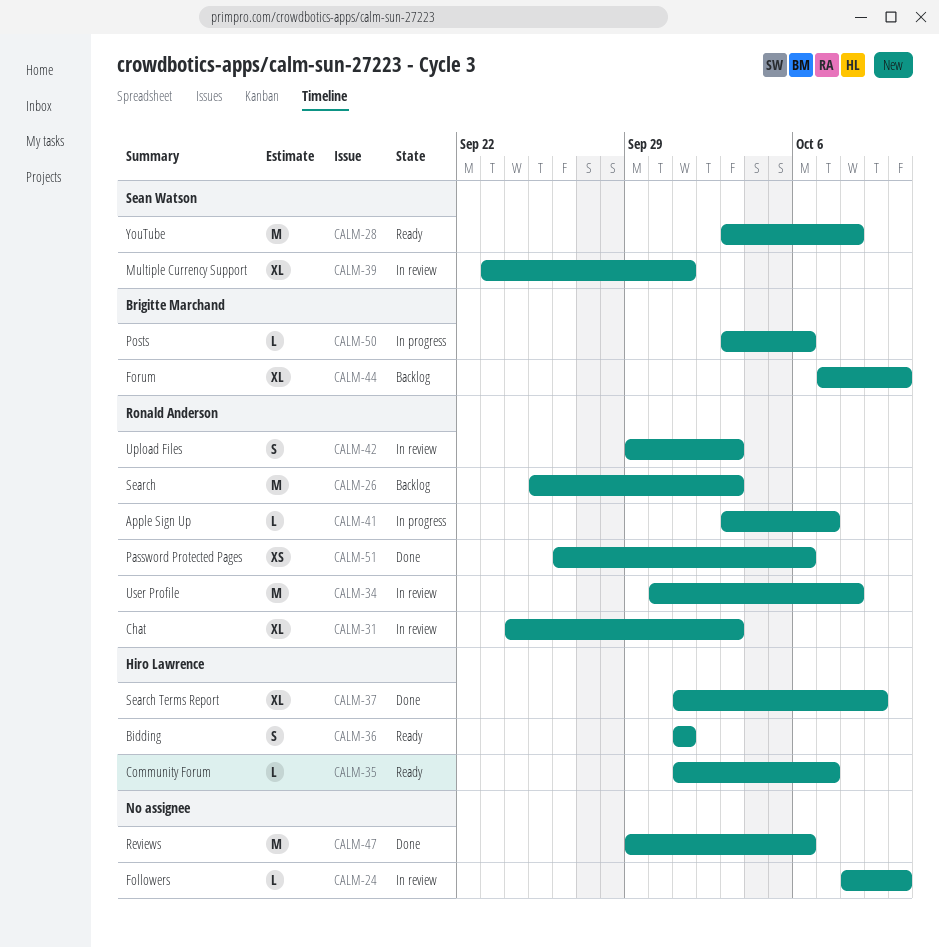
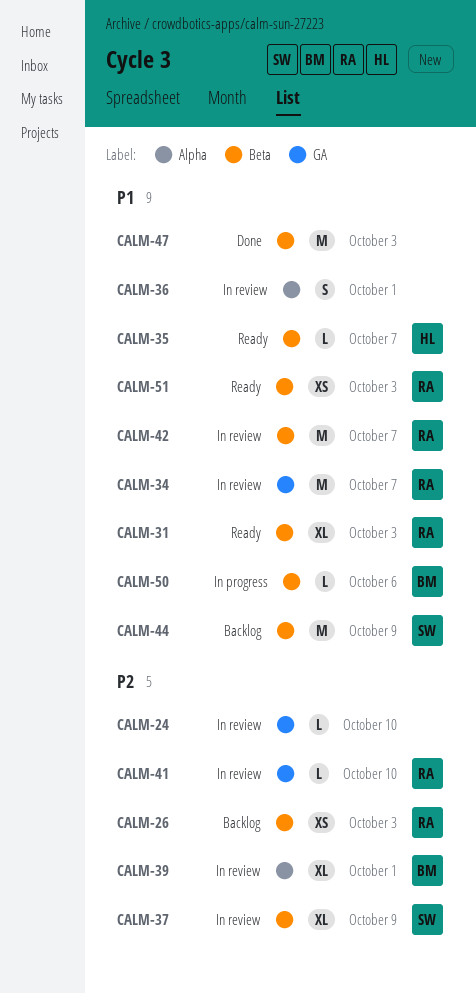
CALM-26, estimate: M -> XS
CALM-28: present -> none
CALM-31, status: In review -> Ready
CALM-34, due: Oct 8 -> Oct 7
CALM-36, status: Ready -> In review
CALM-36, owner: Hiro Lawrence -> none
CALM-37, status: Done -> In review
CALM-37, owner: Hiro Lawrence -> Sean Watson
CALM-39, owner: Sean Watson -> Brigitte Marchand
CALM-41, status: In progress -> In review
CALM-41, due: Oct 7 -> Oct 10
CALM-42, estimate: S -> M
CALM-42, due: Oct 3 -> Oct 7
CALM-44, owner: Brigitte Marchand -> Sean Watson
CALM-44, estimate: XL -> M
CALM-44, due: Oct 10 -> Oct 9
CALM-47, due: Oct 6 -> Oct 3
CALM-51, status: Done -> Ready
CALM-51, due: Oct 6 -> Oct 3

